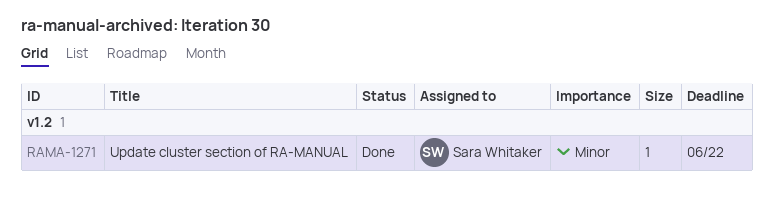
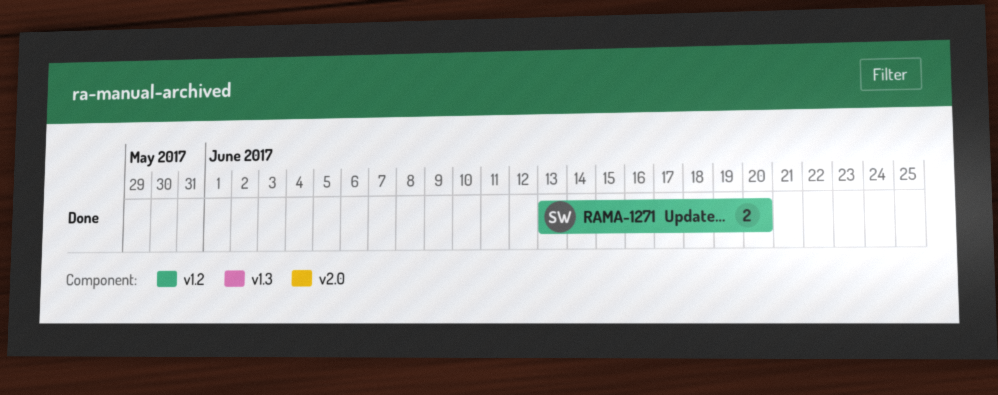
RAMA-1271, estimate: 1 -> 2
RAMA-1271, due: Jun 22 -> Jun 20

